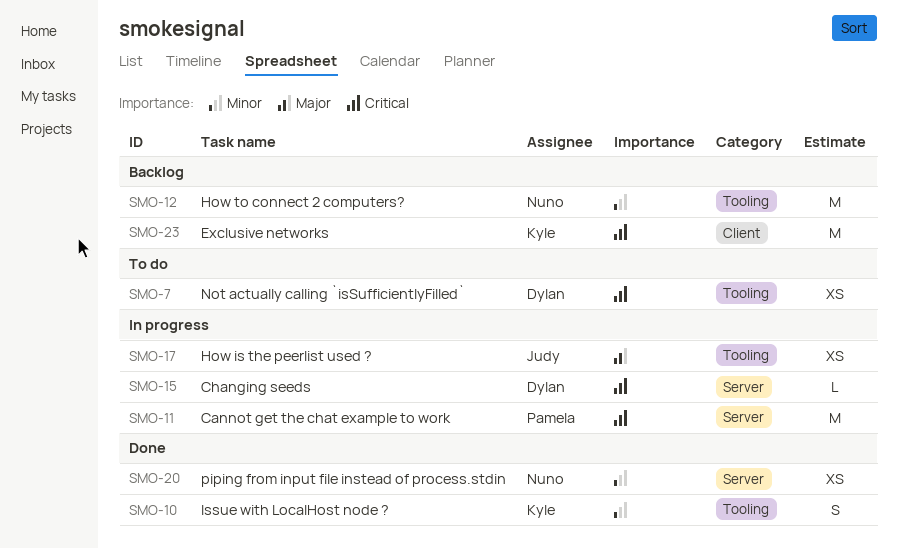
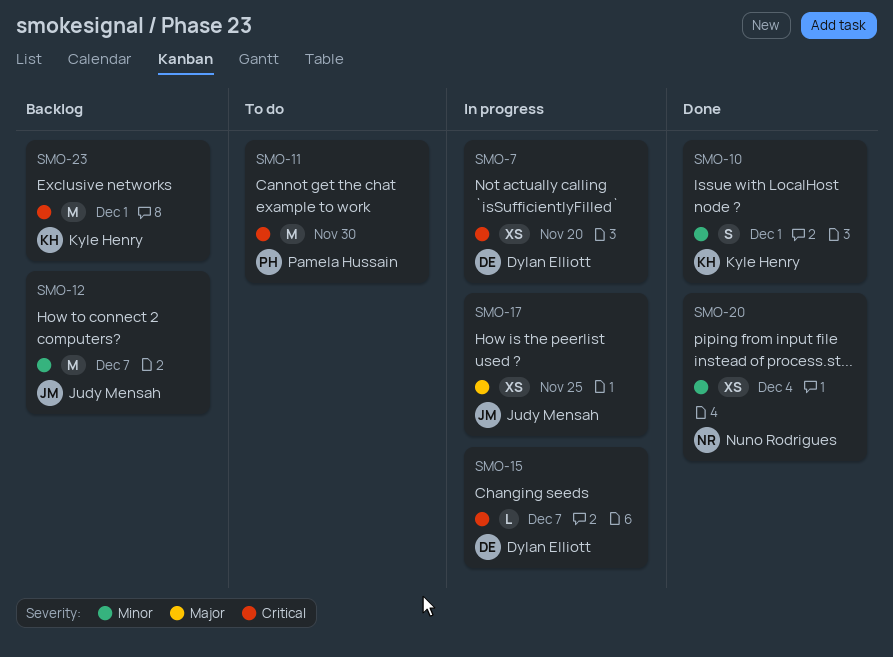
SMO-7, status: To do -> In progress
SMO-11, status: In progress -> To do
SMO-12, owner: Nuno Rodrigues -> Judy Mensah

